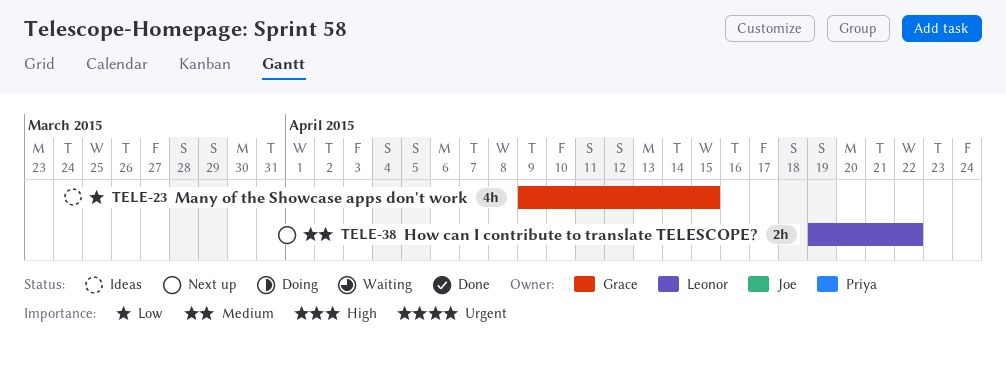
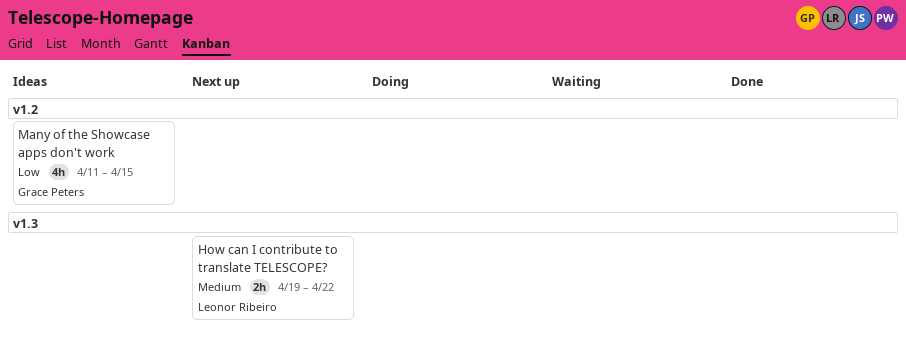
Many of the Showcase apps don't work, start: Apr 9 -> Apr 11

